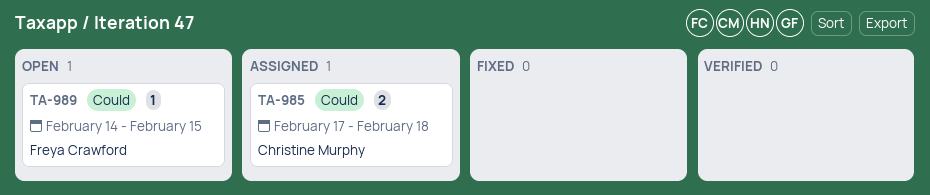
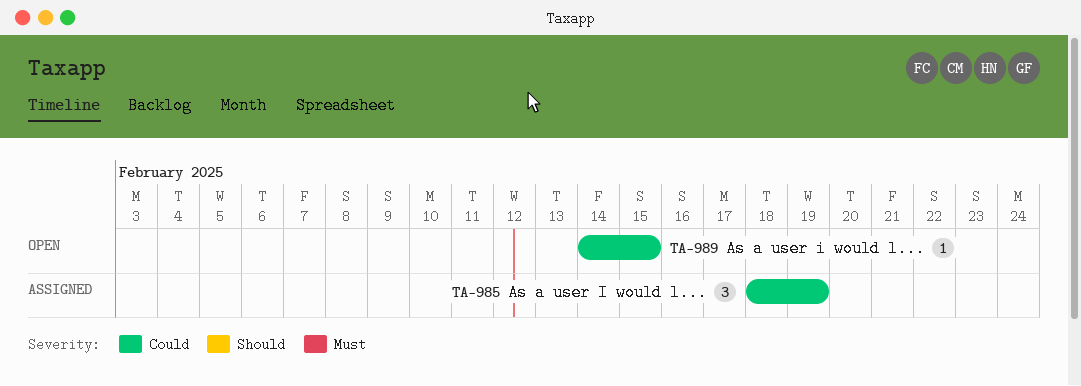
TA-985, estimate: 2 -> 3
TA-985, start: Feb 17 -> Feb 18
TA-985, due: Feb 18 -> Feb 19

